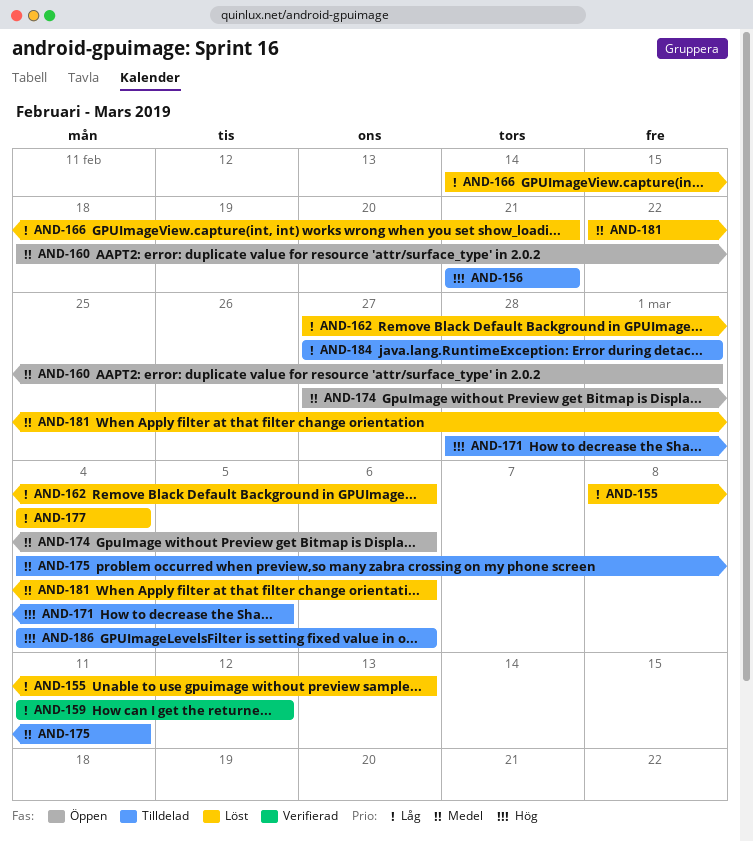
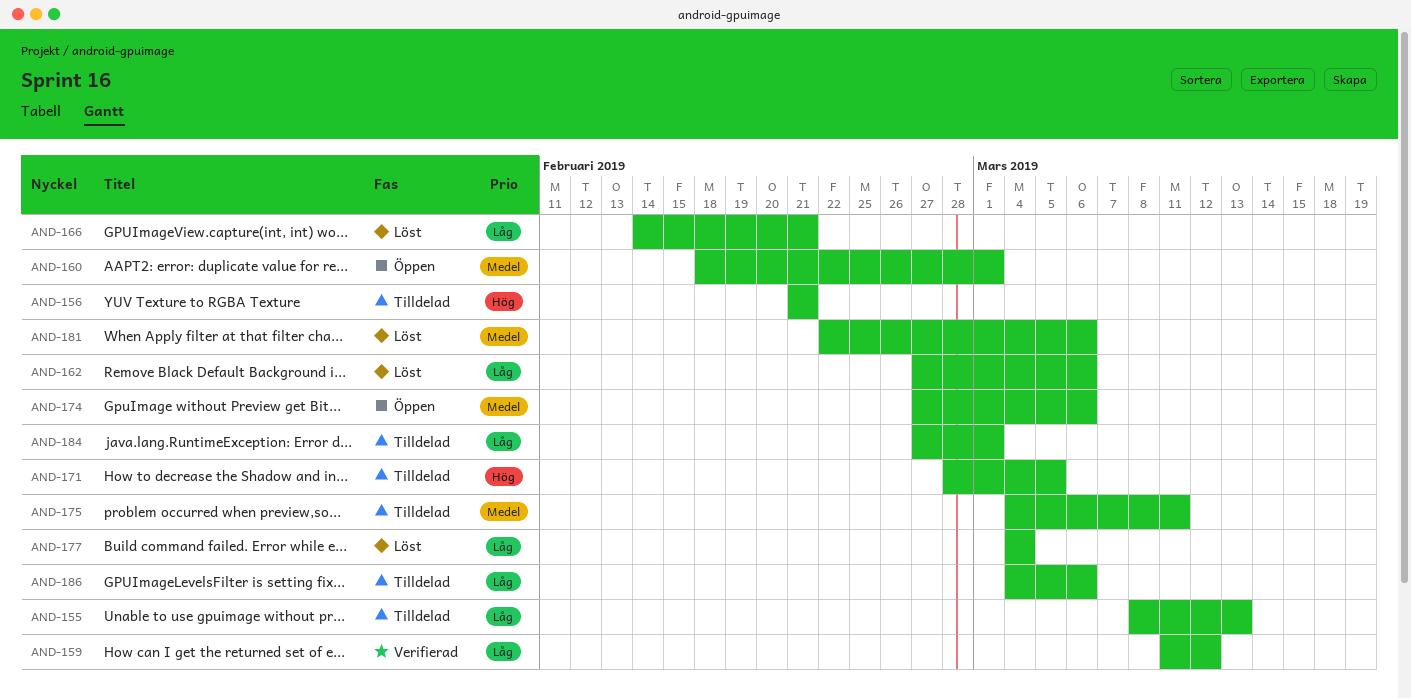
AND-155, status: Löst -> Tilldelad
AND-186, priority: Hög -> Låg

